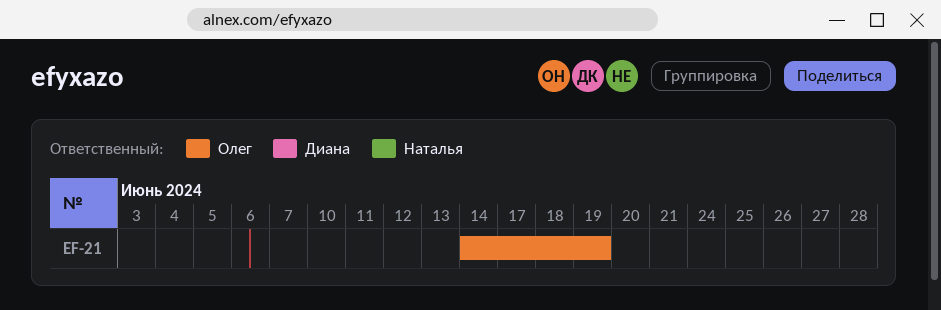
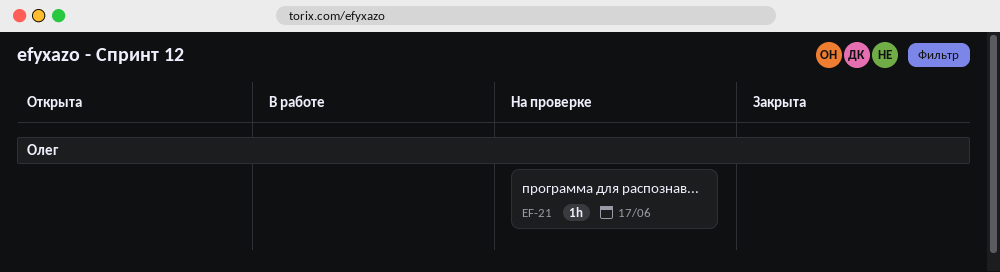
EF-21, due: Jun 19 -> Jun 17

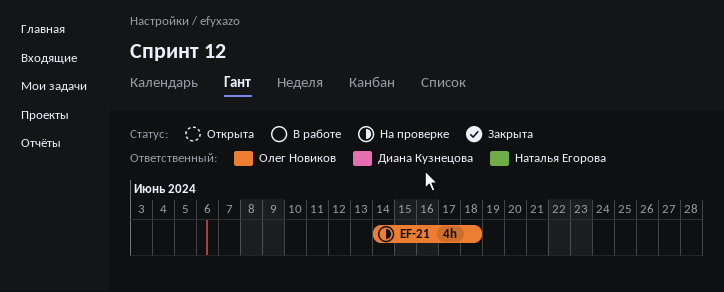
EF-21, estimate: 1h -> 4h
EF-21, due: Jun 17 -> Jun 18

